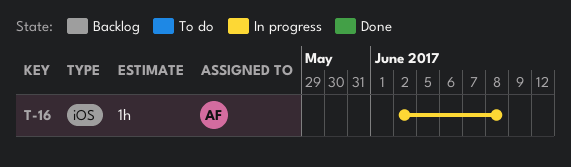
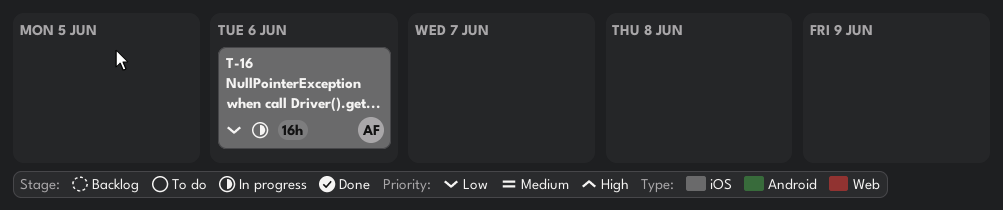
T-16, estimate: 1h -> 16h
T-16, due: Jun 8 -> Jun 6

